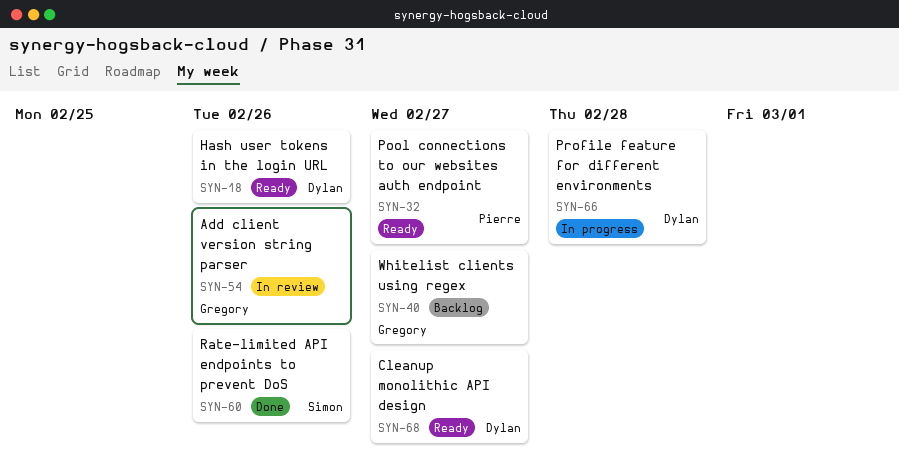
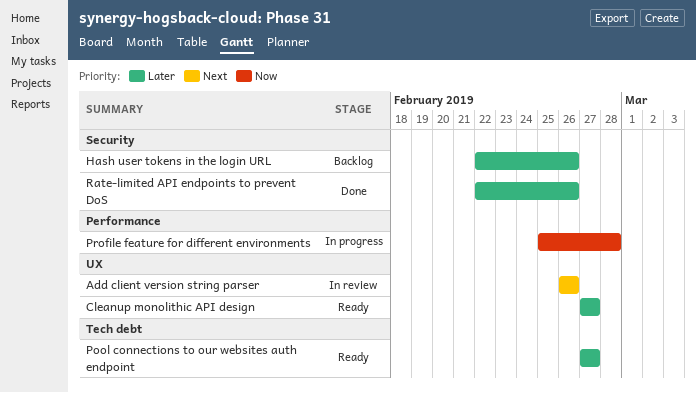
Hash user tokens in the login URL, status: Ready -> Backlog
Whitelist clients using regex: present -> none

